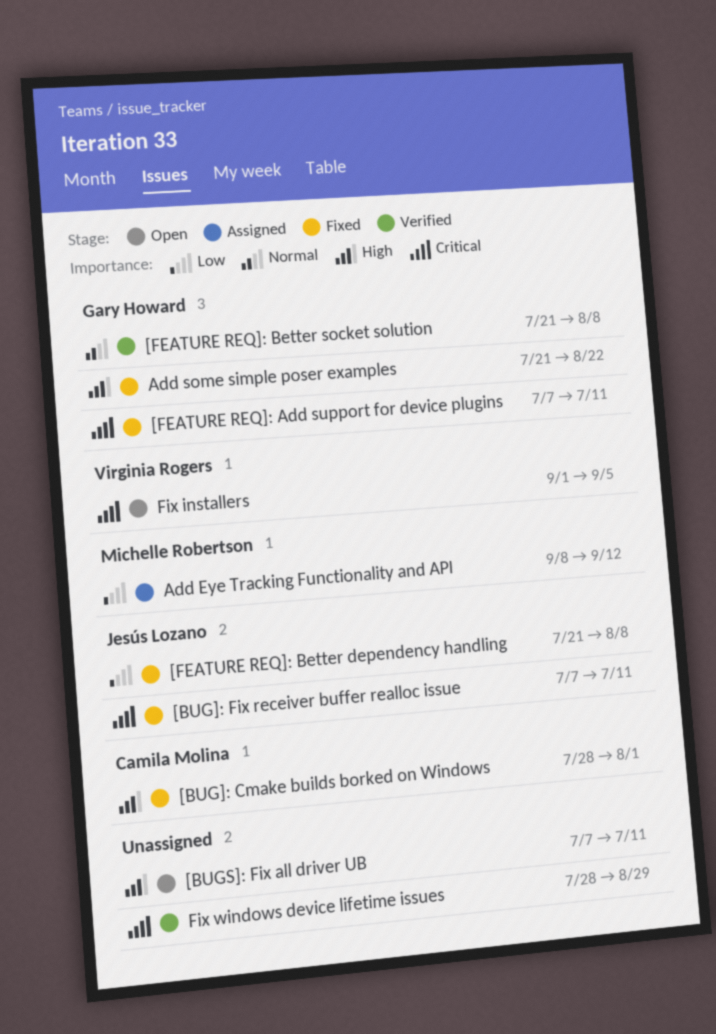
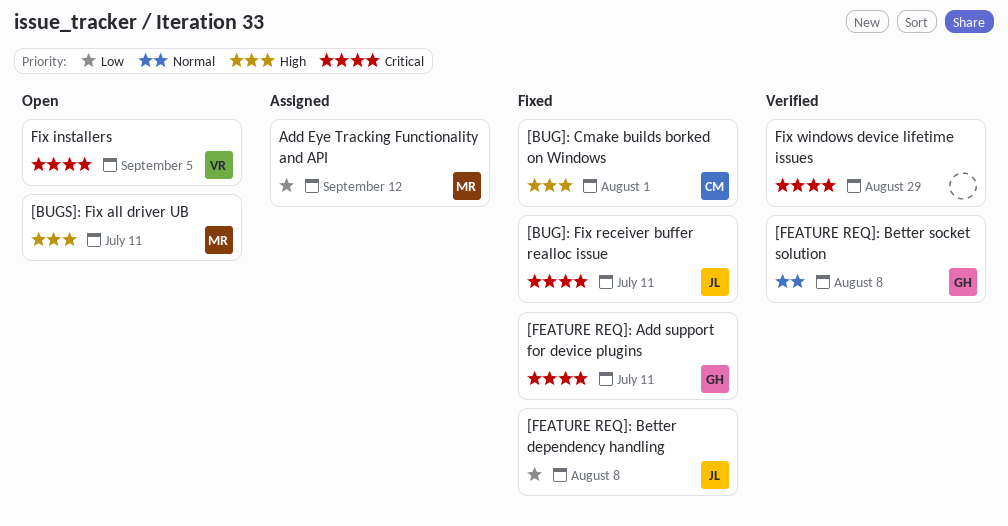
[BUGS]: Fix all driver UB, owner: none -> Michelle Robertson
Add some simple poser examples: present -> none

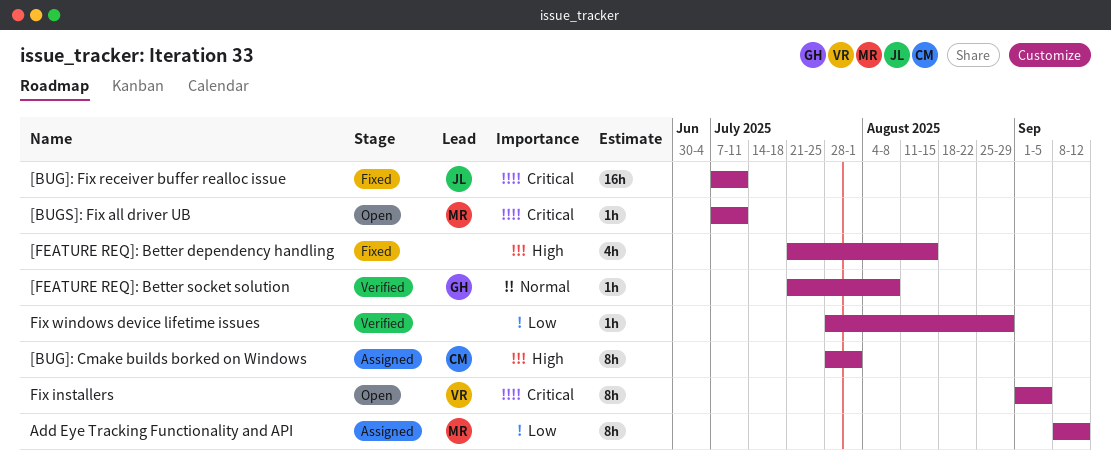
[BUG]: Cmake builds borked on Windows, status: Fixed -> Assigned
[BUGS]: Fix all driver UB, priority: High -> Critical
[FEATURE REQ]: Add support for device plugins: present -> none
[FEATURE REQ]: Better dependency handling, owner: JL -> none
[FEATURE REQ]: Better dependency handling, priority: Low -> High
[FEATURE REQ]: Better dependency handling, due: Aug 8 -> Aug 15
Fix windows device lifetime issues, priority: Critical -> Low

